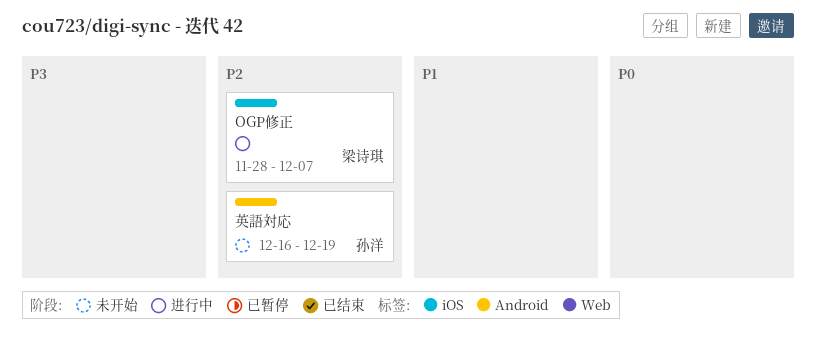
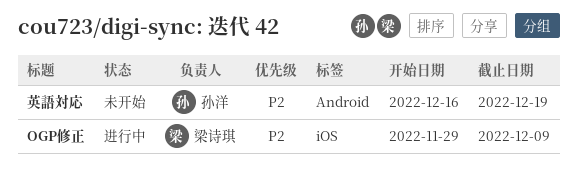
OGP修正, start: Nov 28 -> Nov 29
OGP修正, due: Dec 7 -> Dec 9

